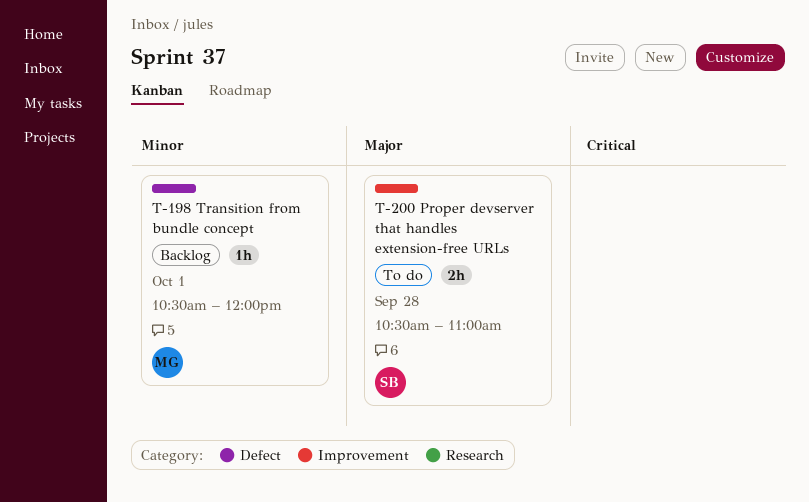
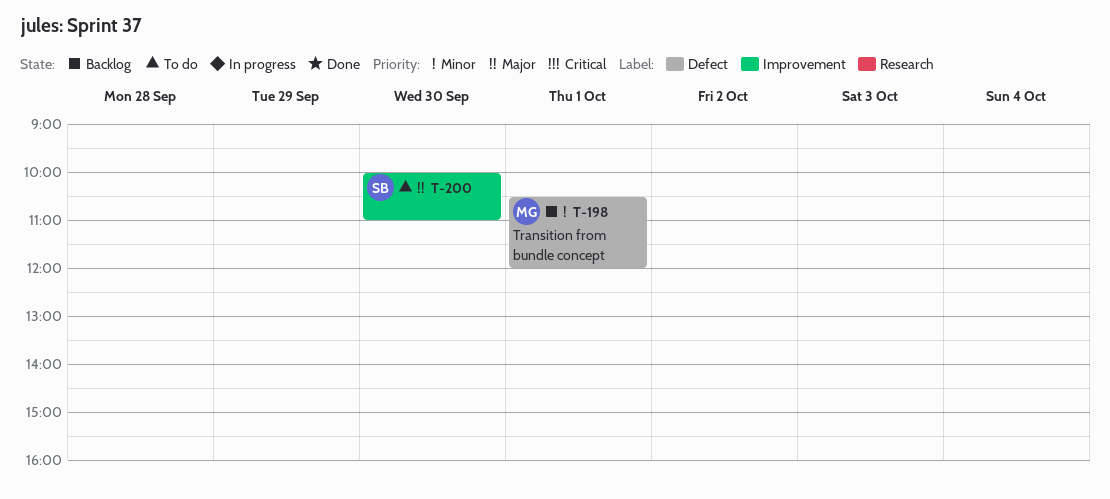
T-200, day: Sep 28 -> Sep 30
T-200, begins: 10:30 -> 10:00

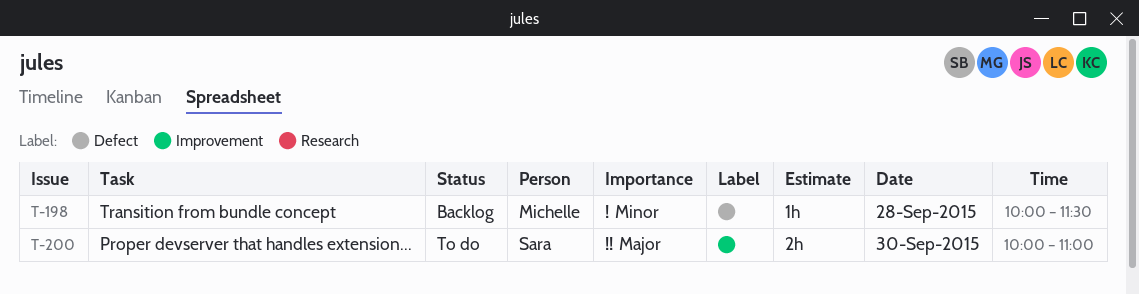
T-198, day: Oct 1 -> Sep 28
T-198, begins: 10:30 -> 10:00
T-198, ends: 12:00 -> 11:30

